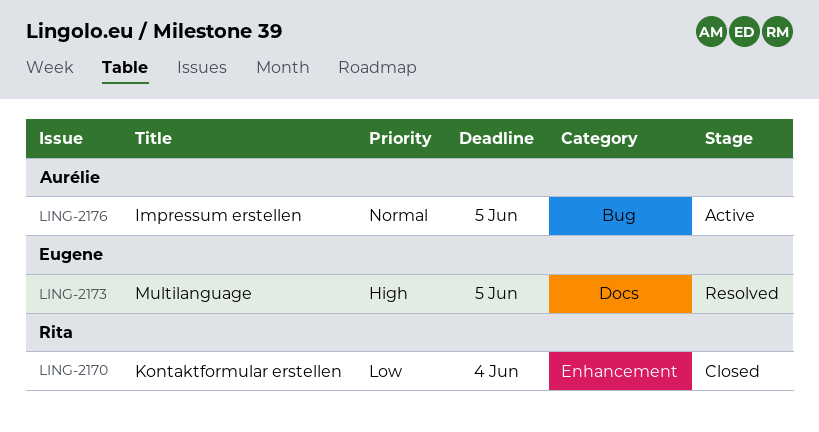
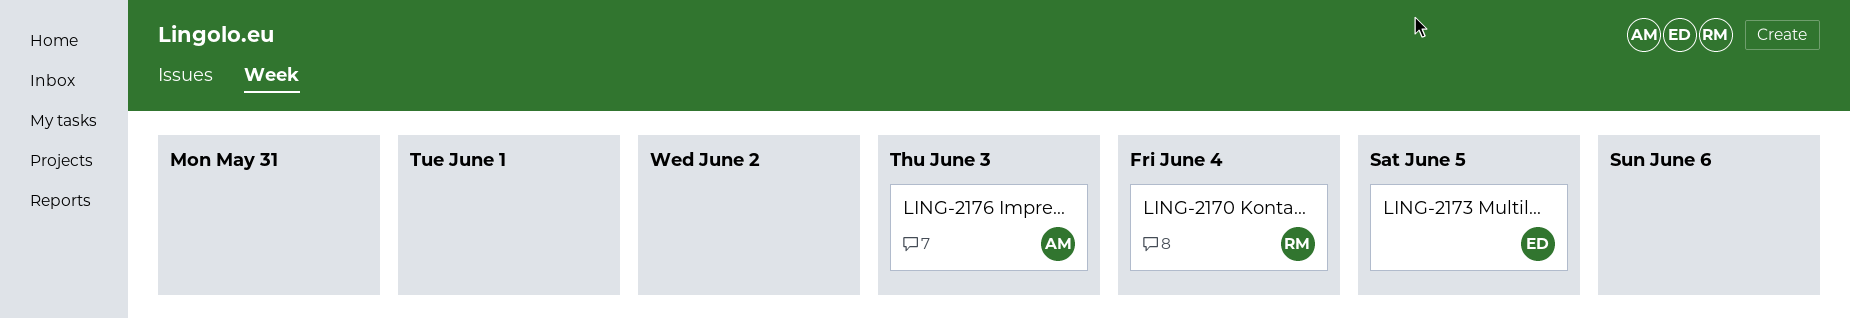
LING-2176, due: Jun 5 -> Jun 3

